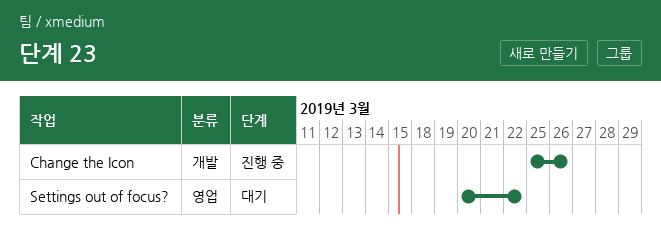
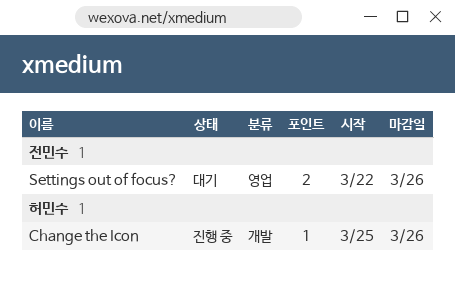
Settings out of focus?, start: Mar 20 -> Mar 22
Settings out of focus?, due: Mar 22 -> Mar 26

